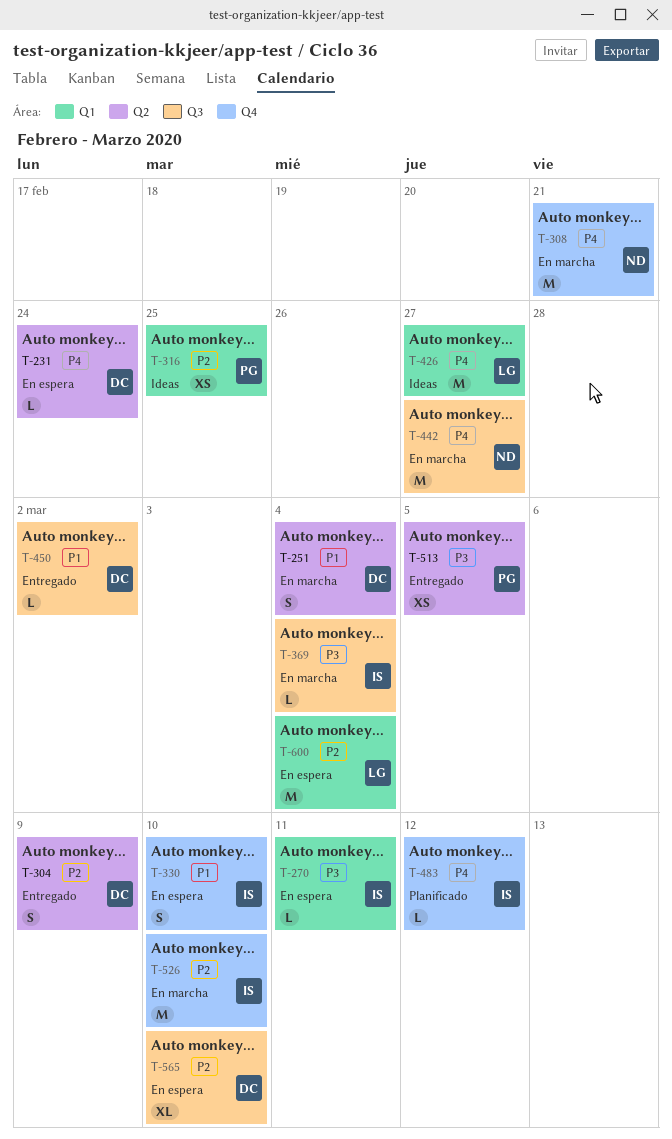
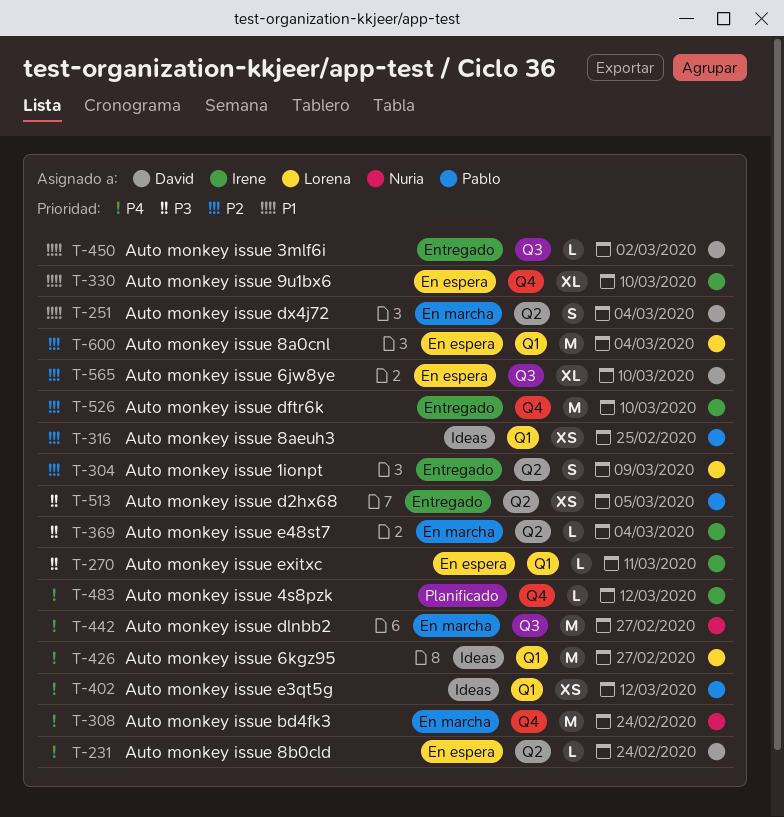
T-304, owner: David -> Lorena
T-308, due: Feb 21 -> Feb 24
T-330, estimate: S -> XL
T-369, label: Q3 -> Q2
T-402: none -> present
T-526, status: En marcha -> Entregado

